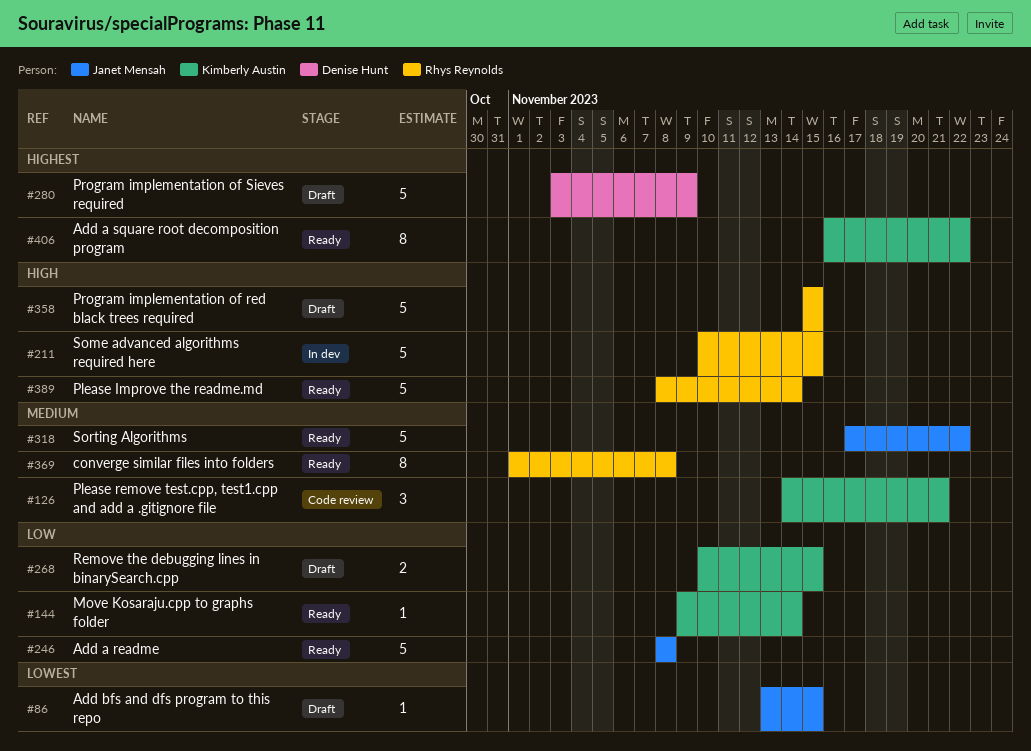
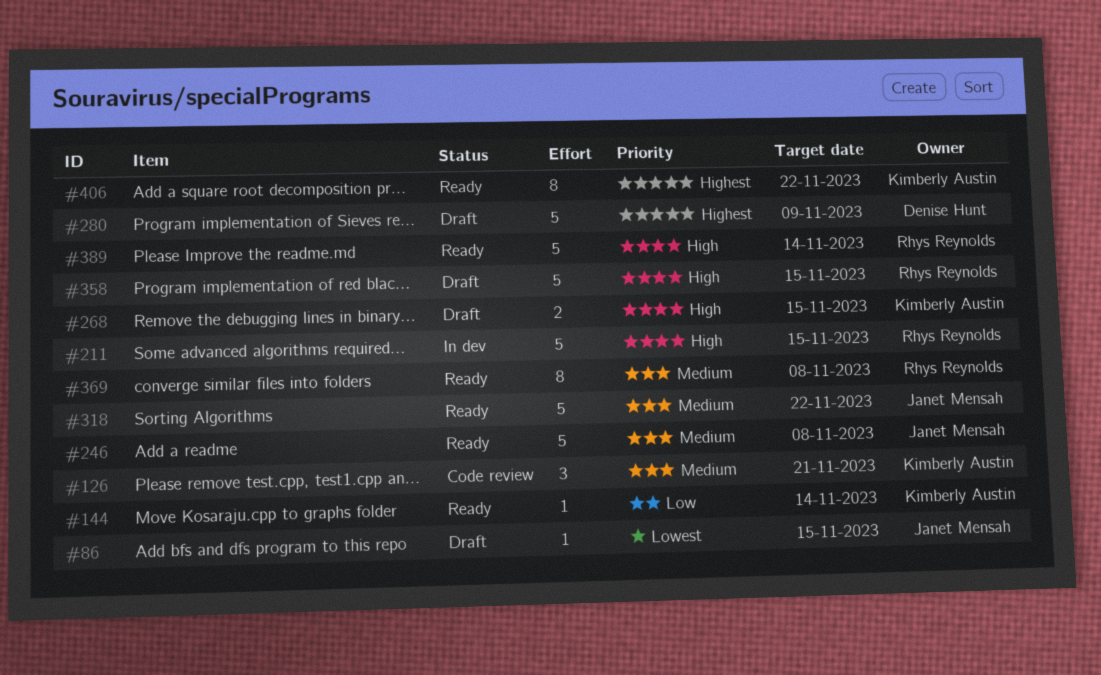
#246, priority: Low -> Medium
#268, priority: Low -> High

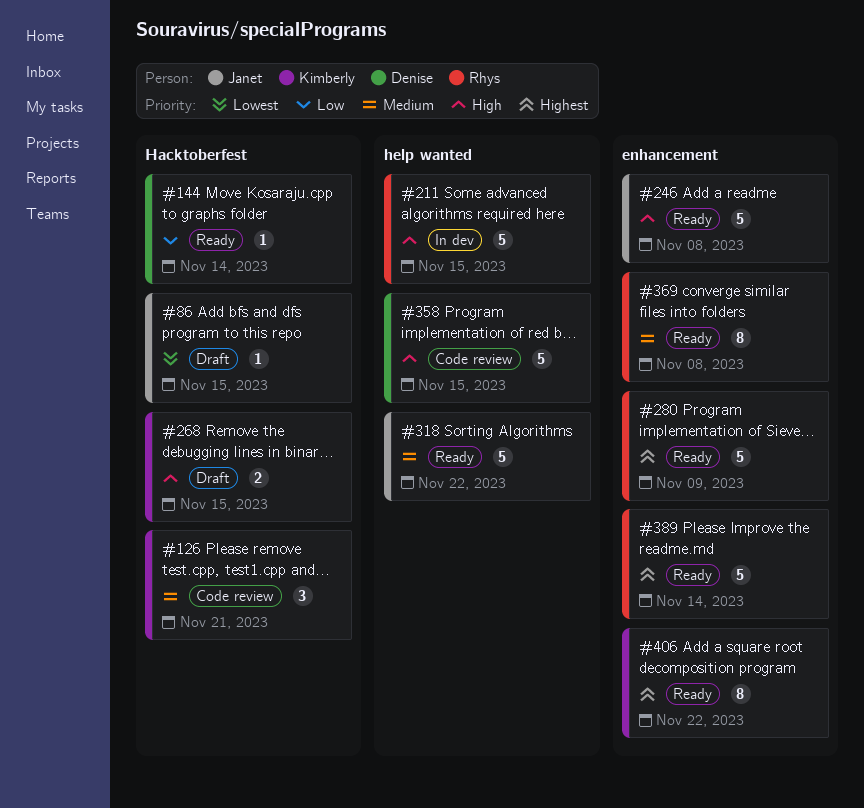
#144, owner: Kimberly Austin -> Denise Hunt
#246, priority: Medium -> High
#280, status: Draft -> Ready
#280, owner: Denise Hunt -> Rhys Reynolds
#358, status: Draft -> Code review
#358, owner: Rhys Reynolds -> Denise Hunt
#389, priority: High -> Highest

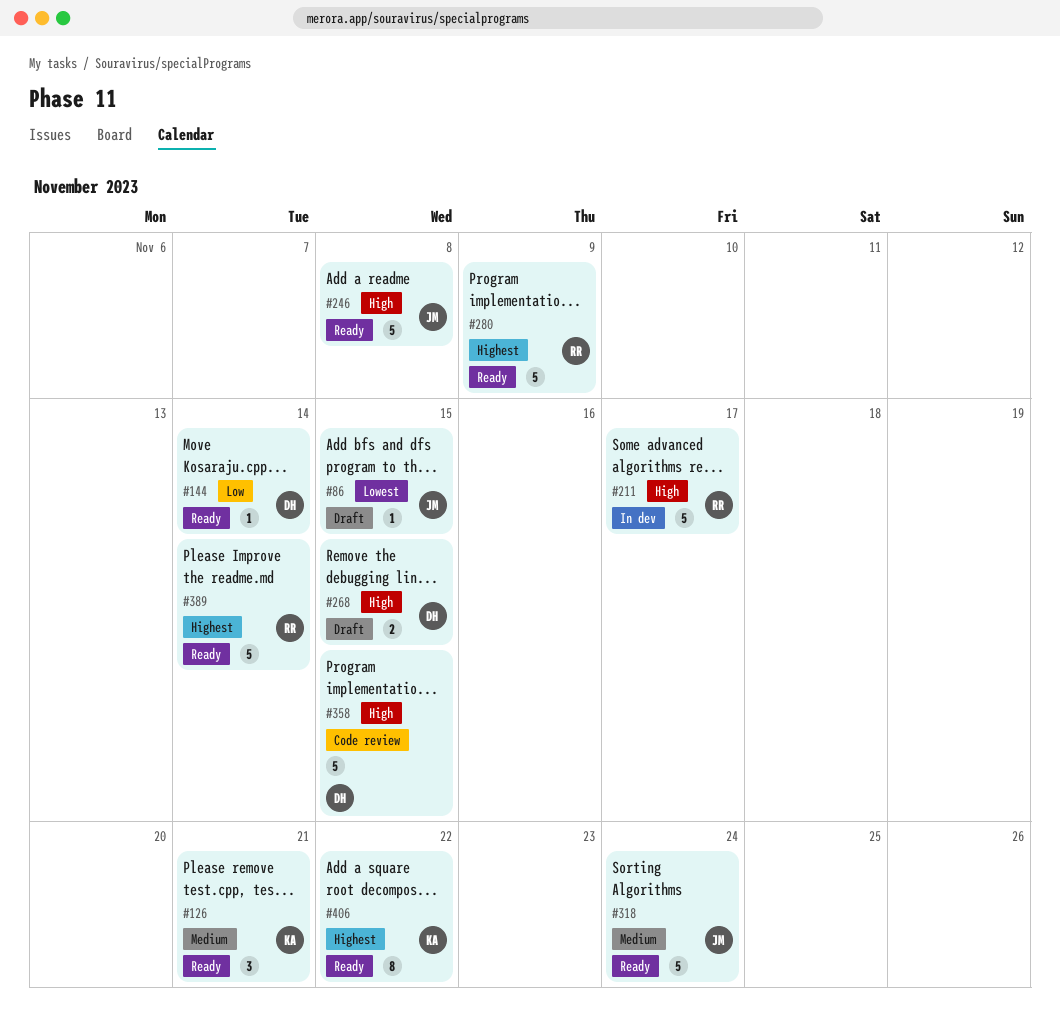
#126, status: Code review -> Ready
#211, due: Nov 15 -> Nov 17
#268, owner: Kimberly -> Denise
#318, due: Nov 22 -> Nov 24
#369: present -> none

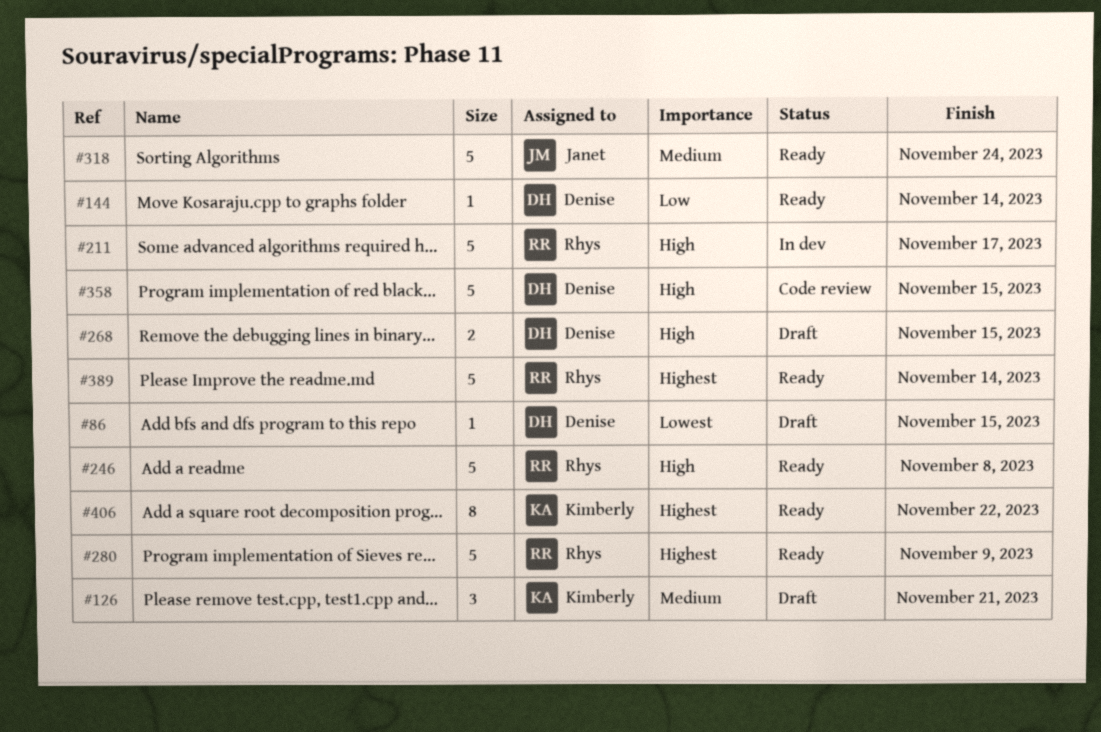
#86, owner: Janet -> Denise
#126, status: Ready -> Draft
#246, owner: Janet -> Rhys

